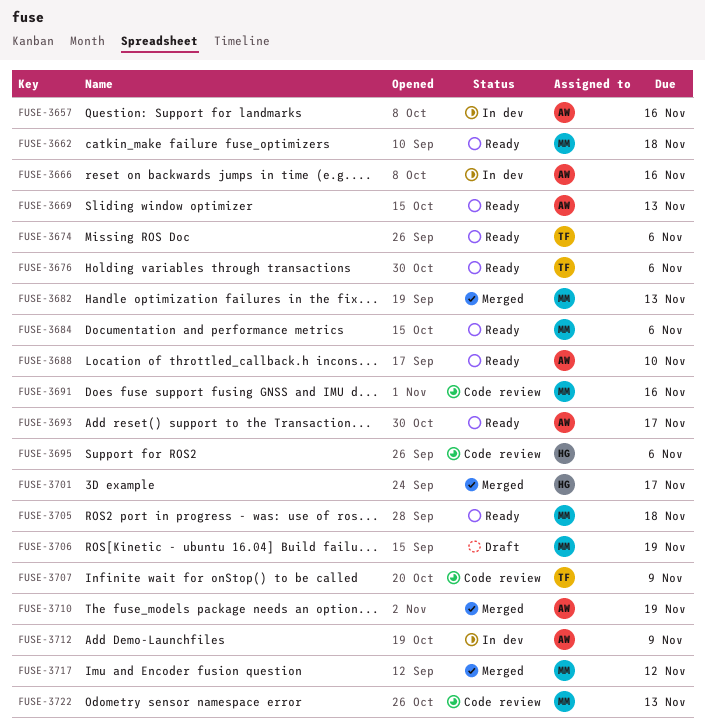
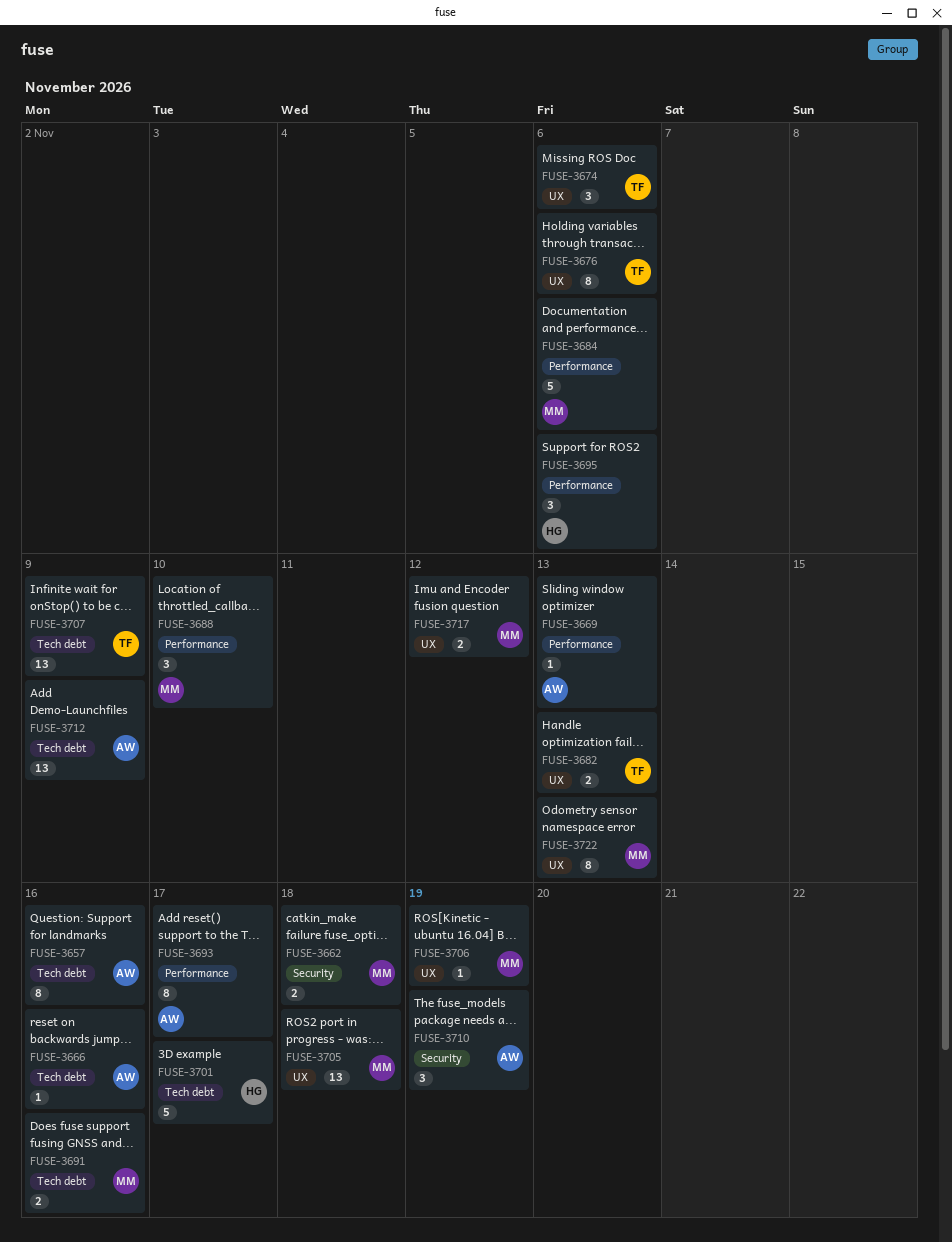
FUSE-3682, owner: MM -> TF
FUSE-3688, owner: AW -> MM

